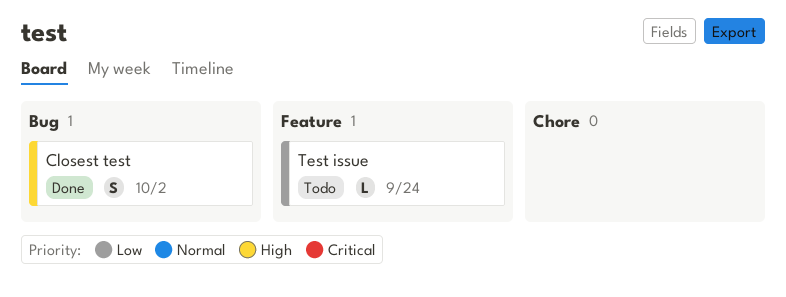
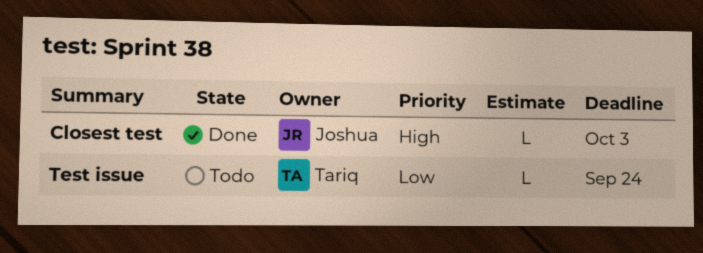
Closest test, estimate: S -> L
Closest test, due: Oct 2 -> Oct 3

